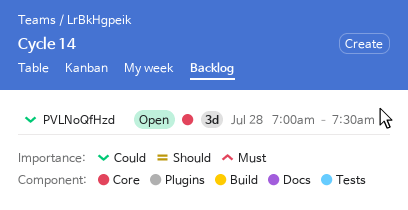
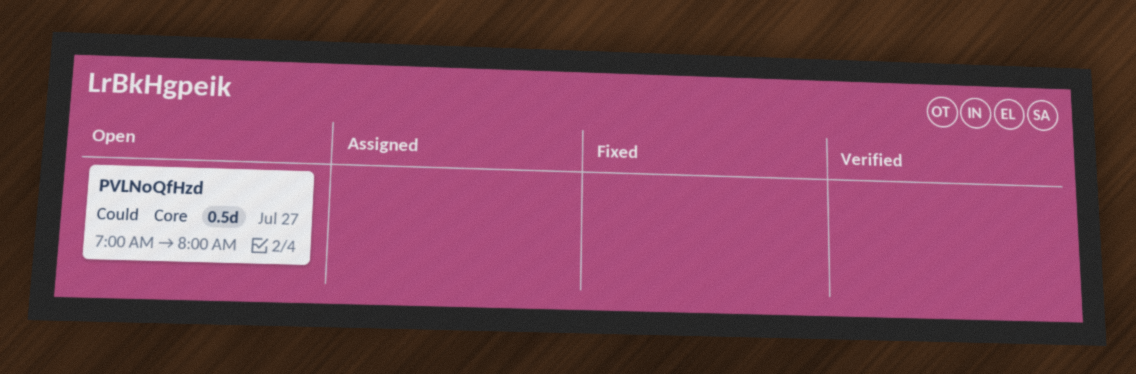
PVLNoQfHzd, estimate: 3d -> 0.5d
PVLNoQfHzd, day: Jul 28 -> Jul 27
PVLNoQfHzd, ends: 07:30 -> 08:00

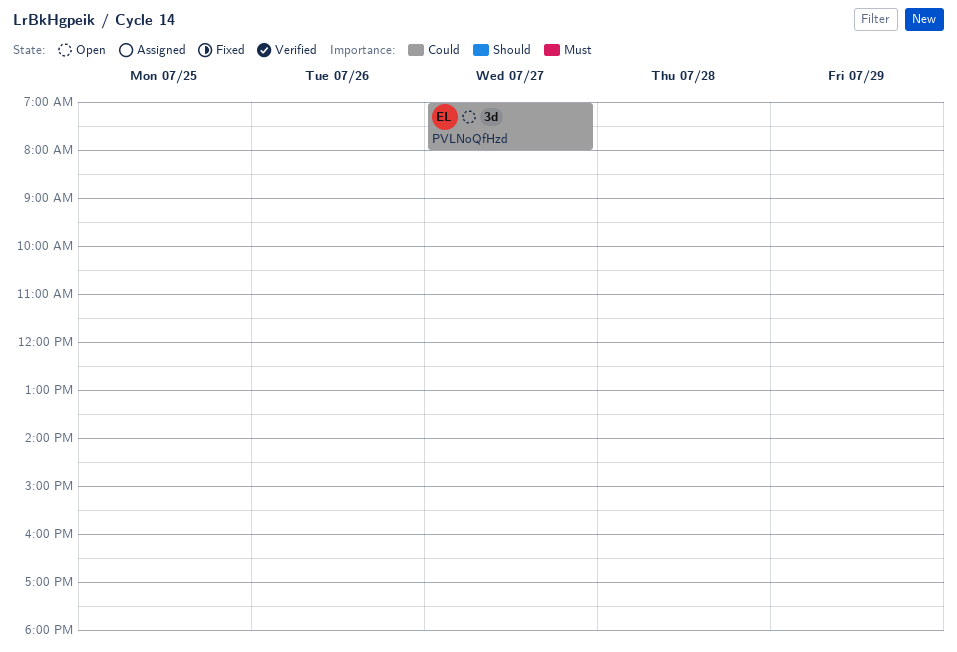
PVLNoQfHzd, estimate: 0.5d -> 3d

